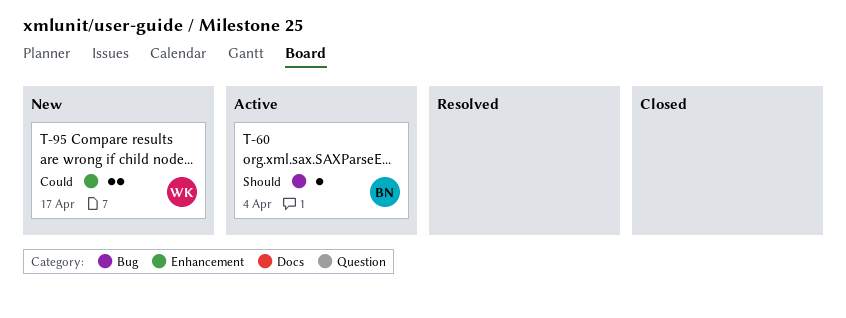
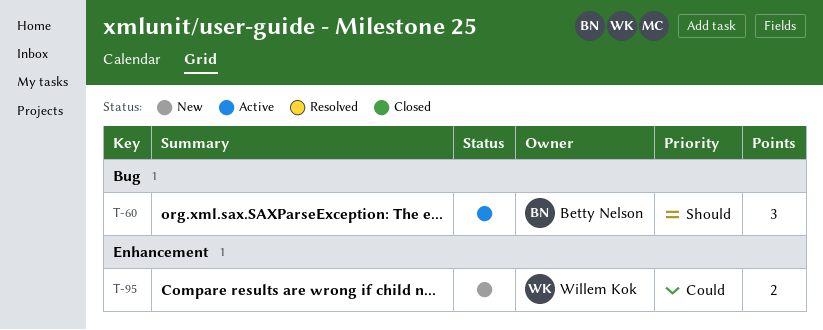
T-60, estimate: 1 -> 3

